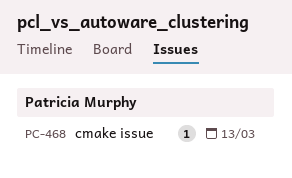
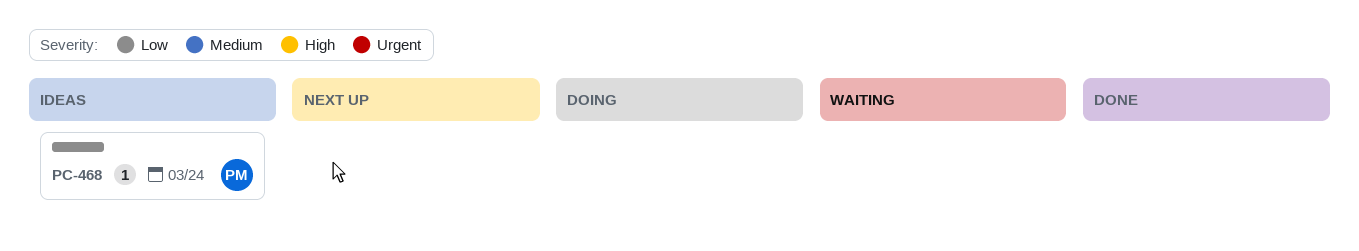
PC-468, due: Mar 13 -> Mar 24

